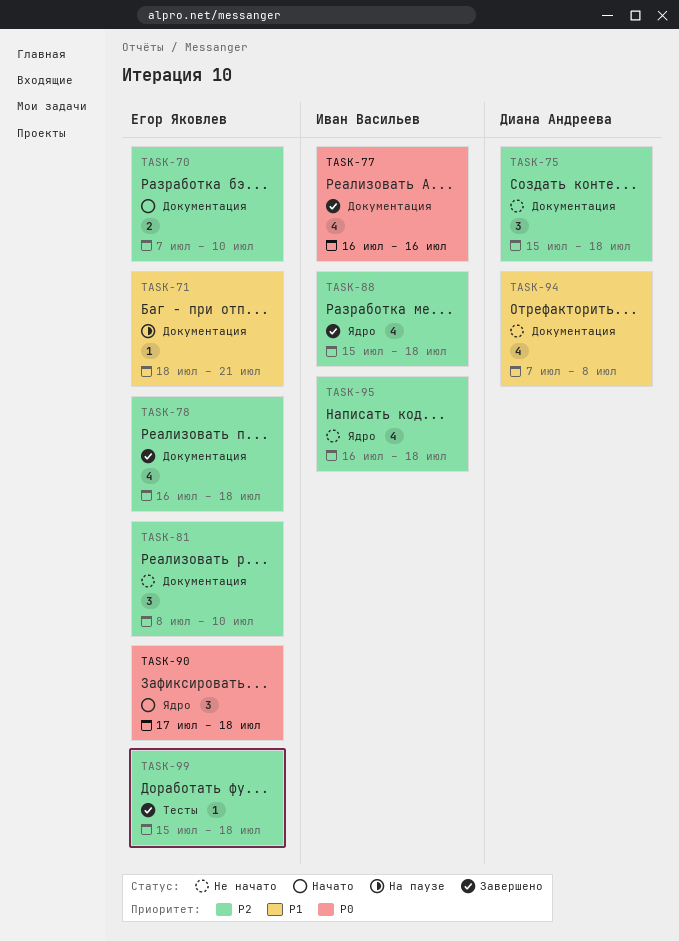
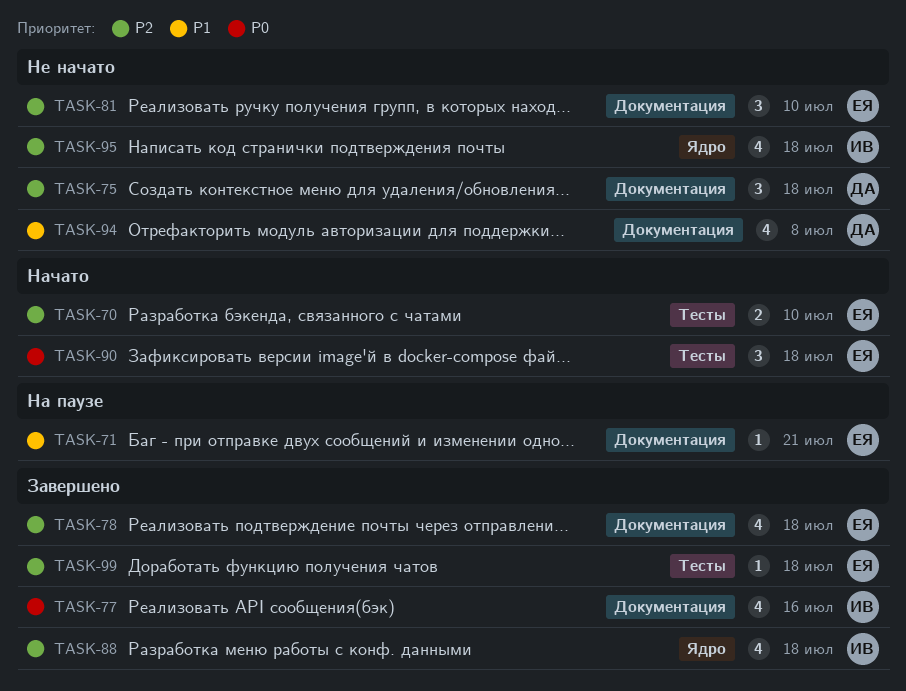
TASK-70, label: Документация -> Тесты
TASK-90, label: Ядро -> Тесты

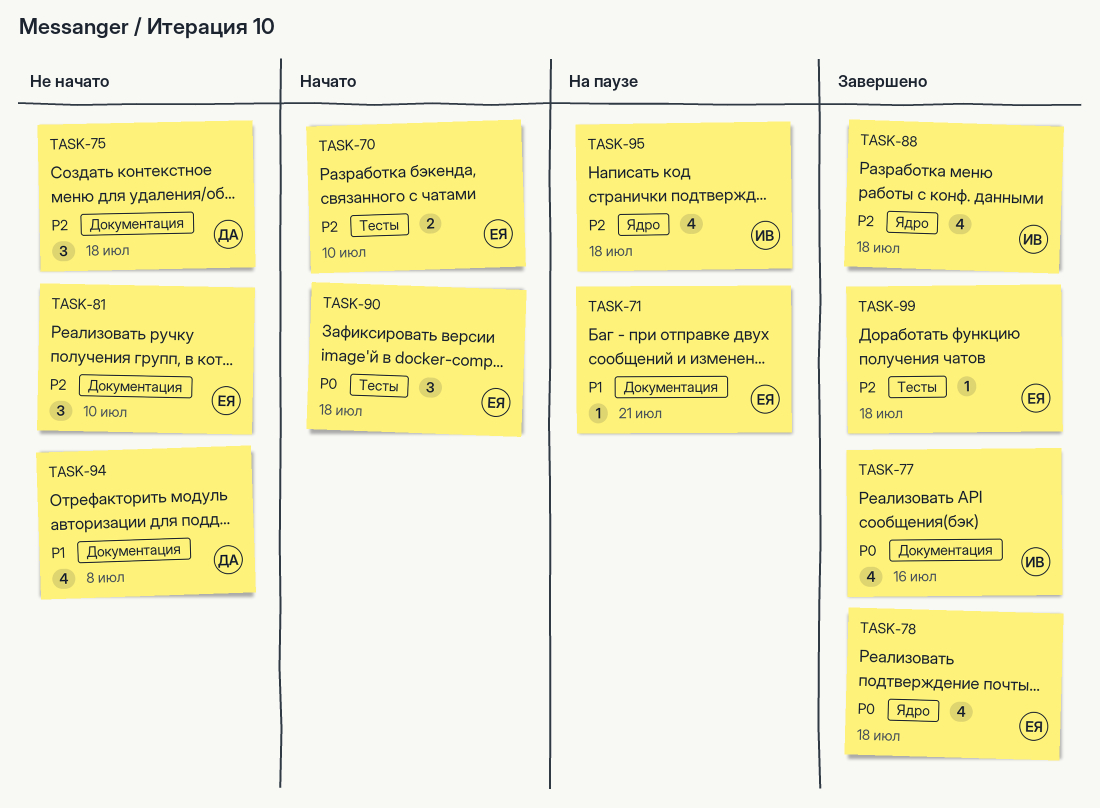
TASK-78, priority: P2 -> P0
TASK-78, label: Документация -> Ядро
TASK-95, status: Не начато -> На паузе

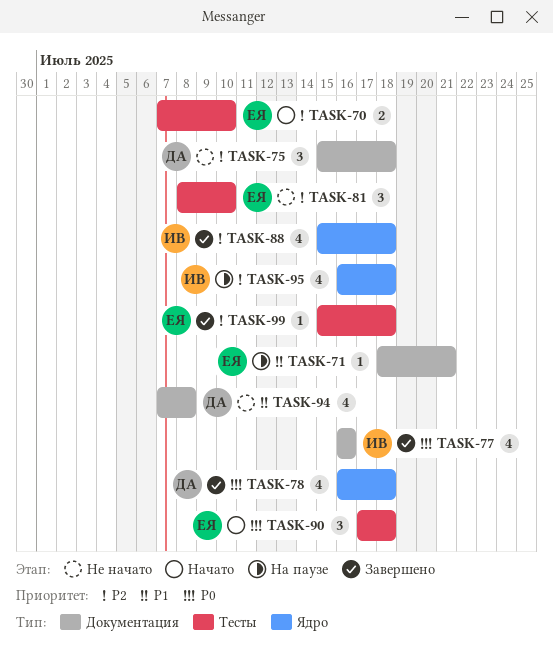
TASK-78, owner: ЕЯ -> ДА
TASK-81, label: Документация -> Тесты

